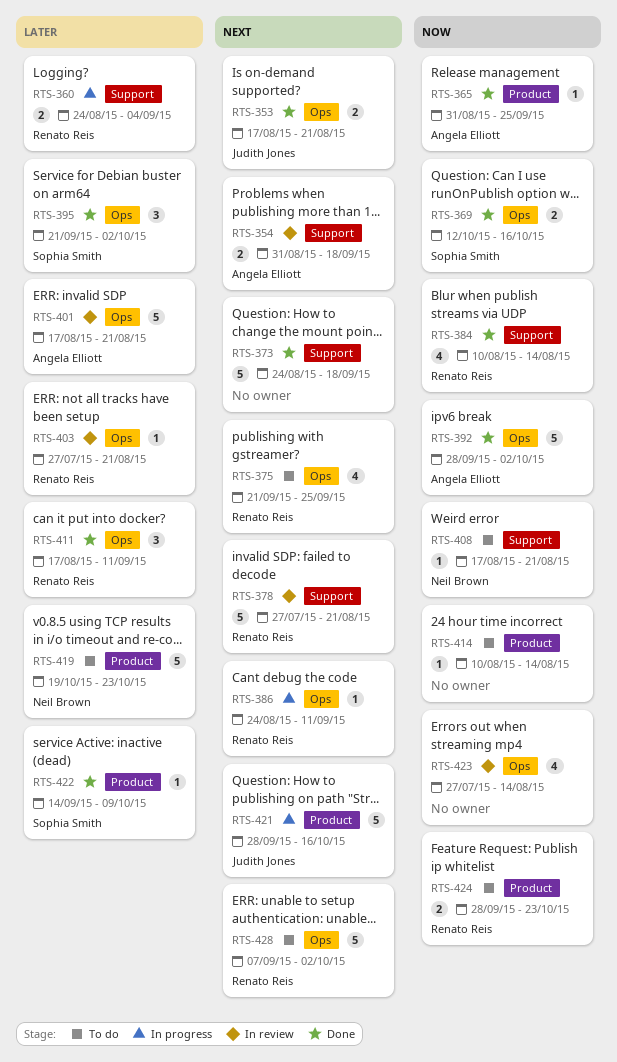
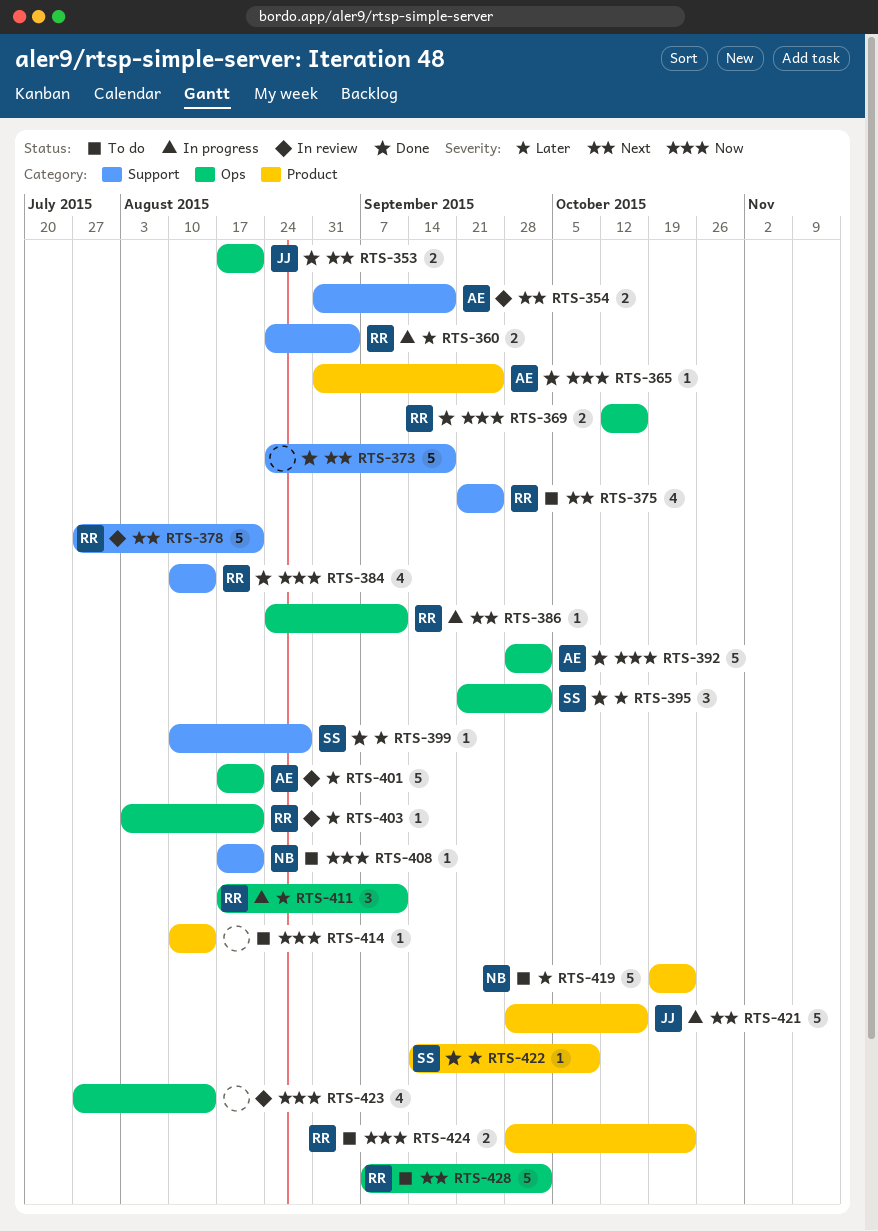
RTS-369, owner: Sophia Smith -> Renato Reis
RTS-375, label: Ops -> Support
RTS-399: none -> present
RTS-403, start: Jul 27 -> Aug 3
RTS-411, status: Done -> In progress

